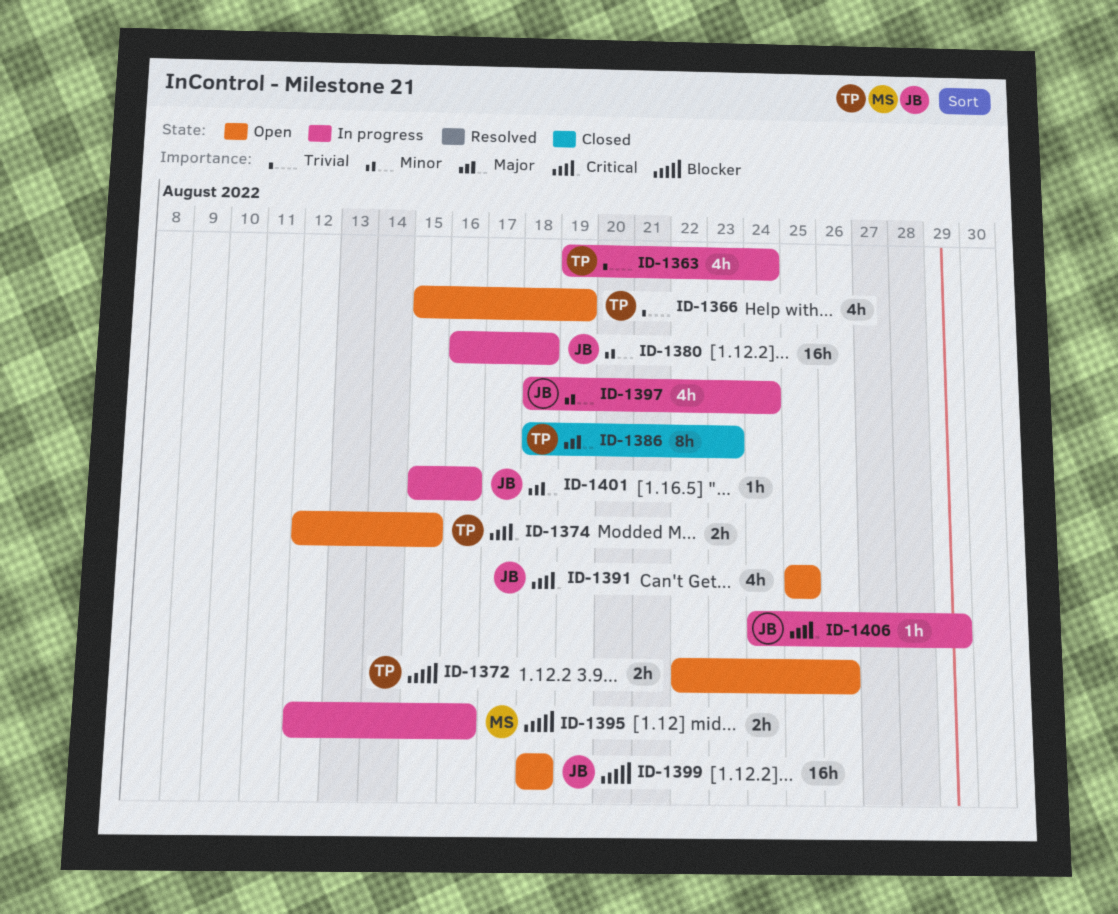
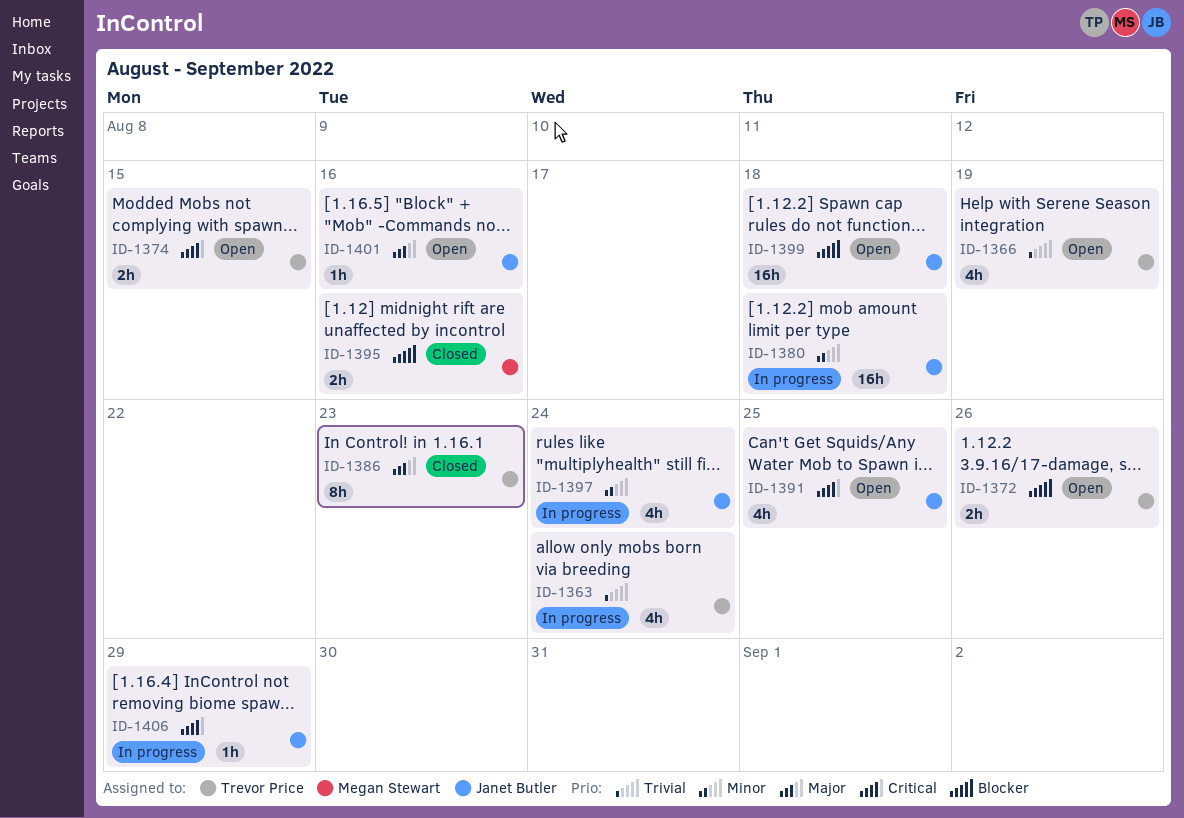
ID-1395, status: In progress -> Closed
ID-1401, status: In progress -> Open

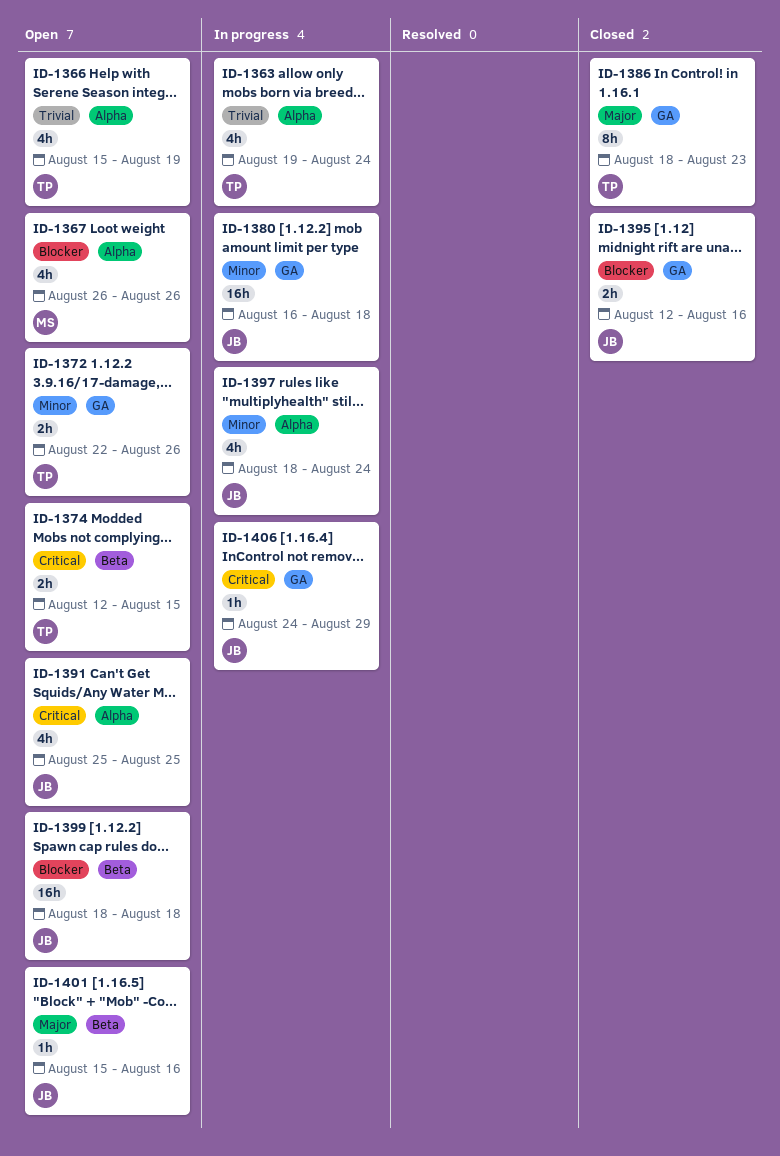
ID-1367: none -> present
ID-1372, priority: Blocker -> Minor
ID-1395, owner: Megan Stewart -> Janet Butler

